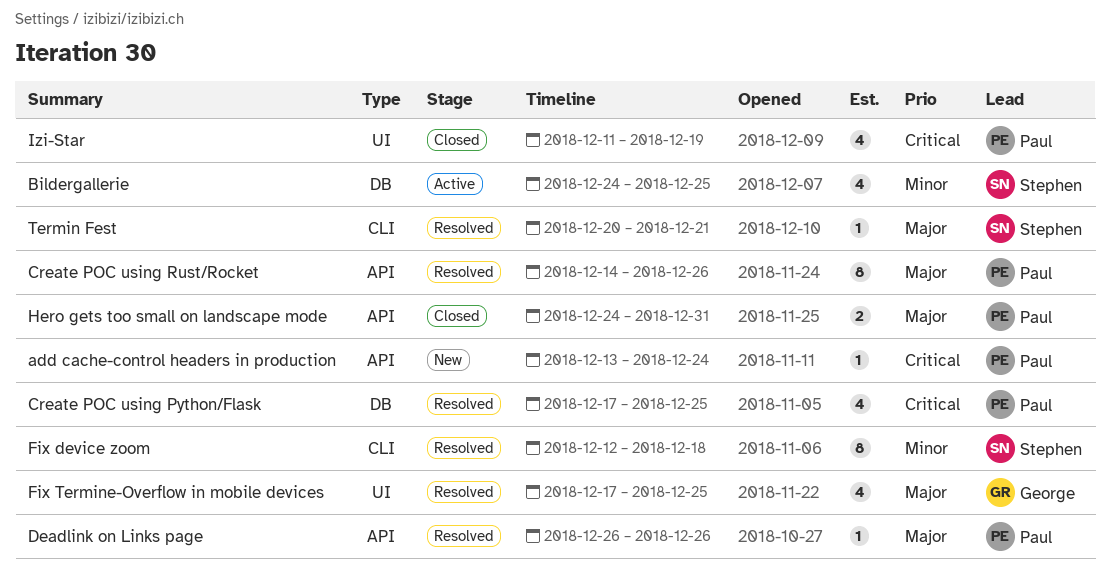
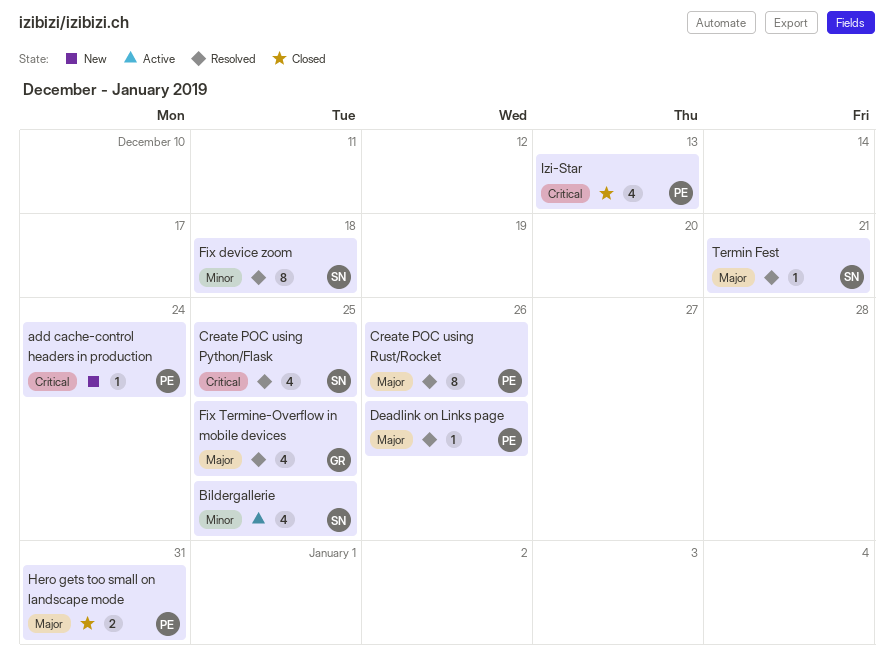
Create POC using Python/Flask, owner: Paul -> Stephen
Izi-Star, due: Dec 19 -> Dec 13

